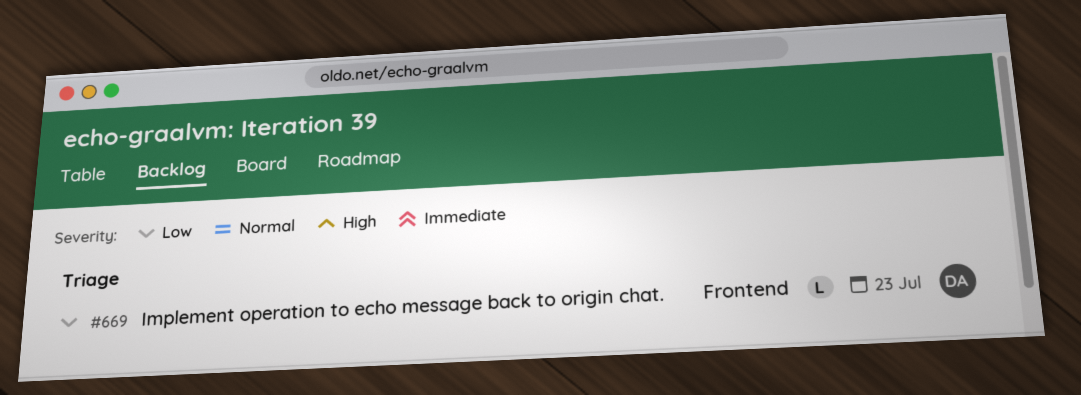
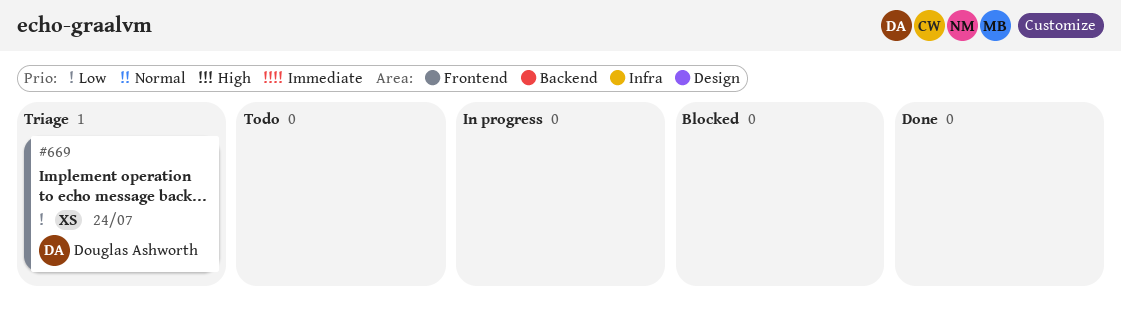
#669, estimate: L -> XS
#669, due: Jul 23 -> Jul 24

